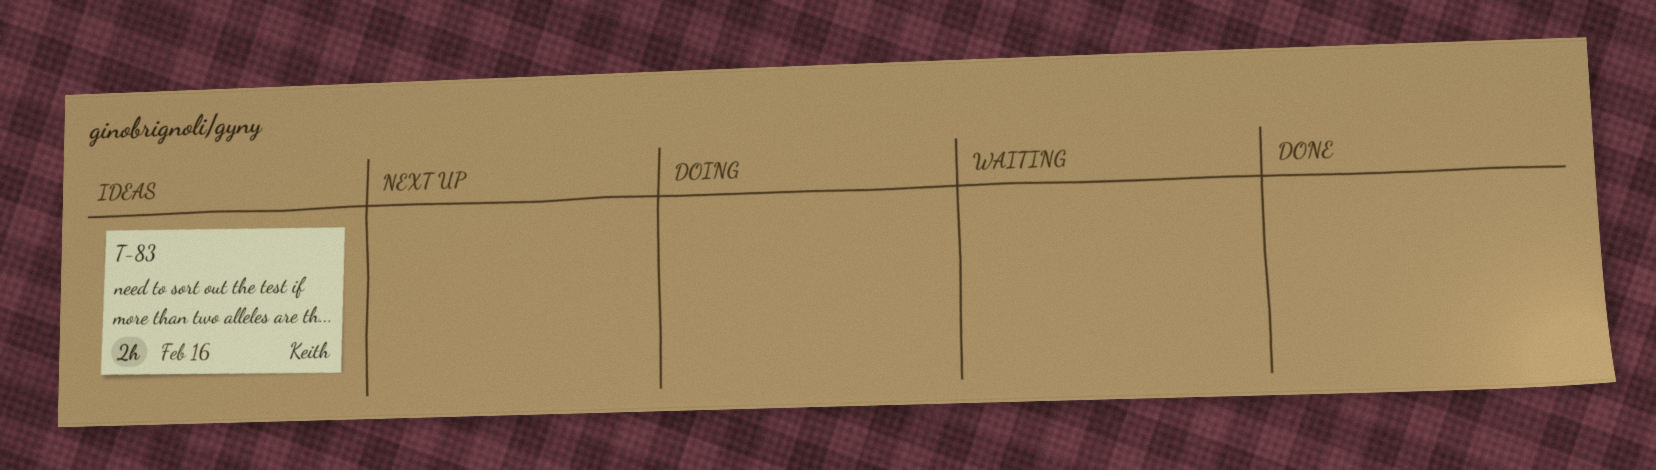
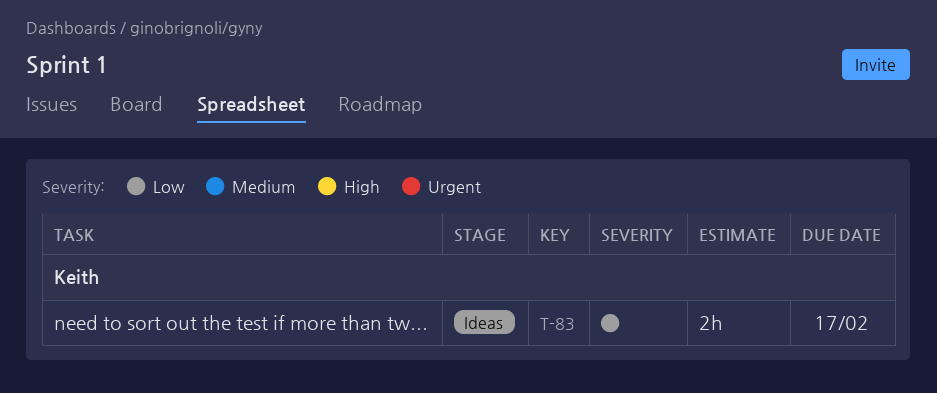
T-83, due: Feb 16 -> Feb 17

